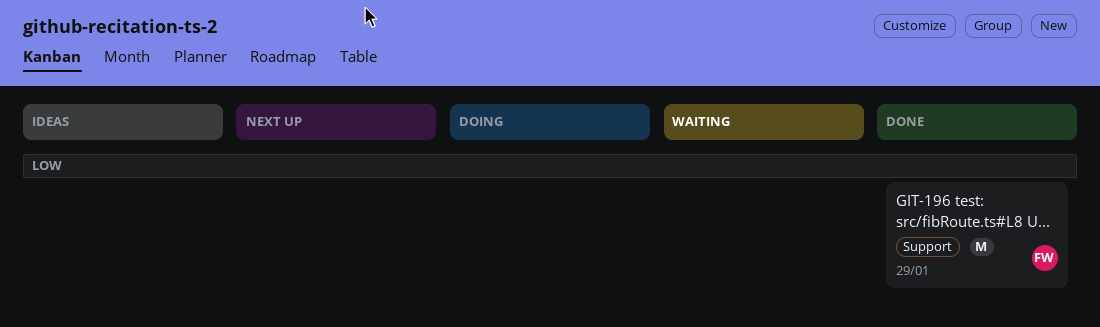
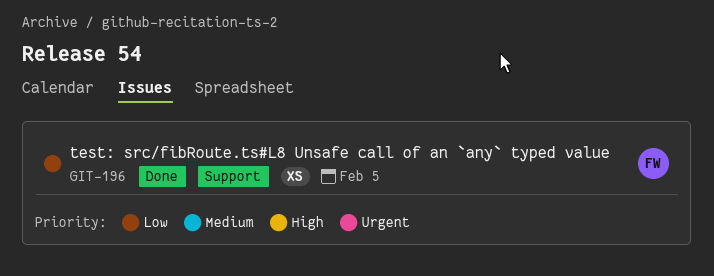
GIT-196, estimate: M -> XS
GIT-196, due: Jan 29 -> Feb 5

